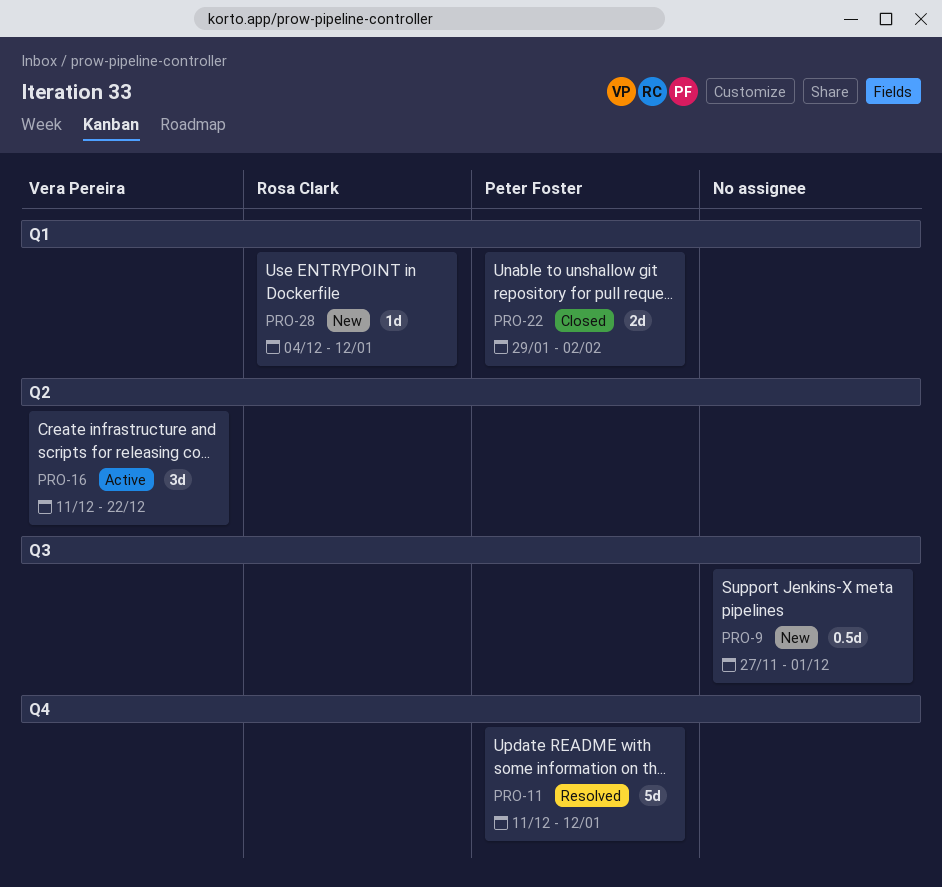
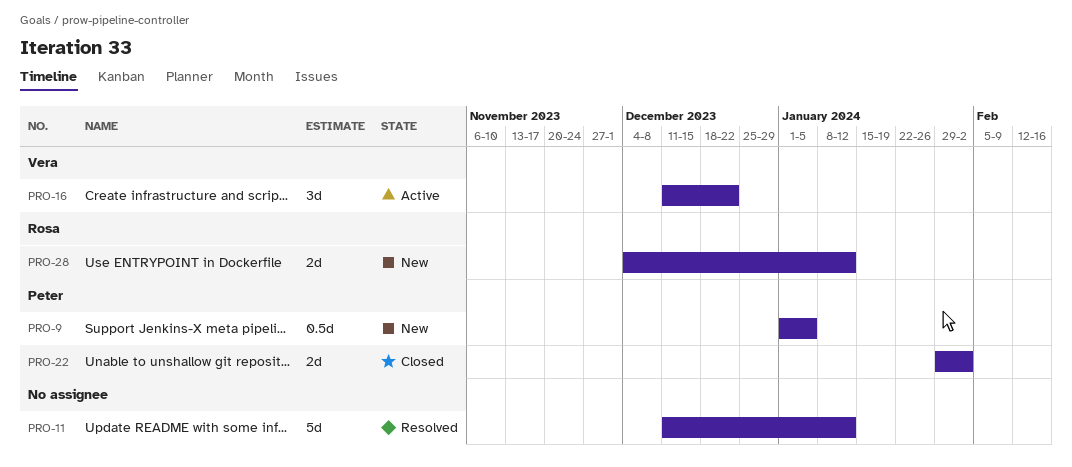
PRO-9, owner: none -> Peter Foster
PRO-9, start: Nov 27 -> Jan 1
PRO-9, due: Dec 1 -> Jan 5
PRO-11, owner: Peter Foster -> none
PRO-28, estimate: 1d -> 2d

